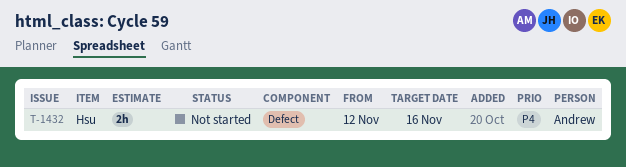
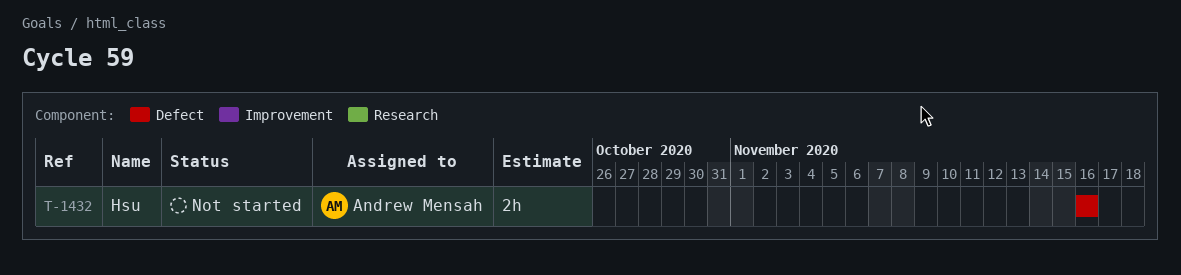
T-1432, start: Nov 12 -> Nov 16

